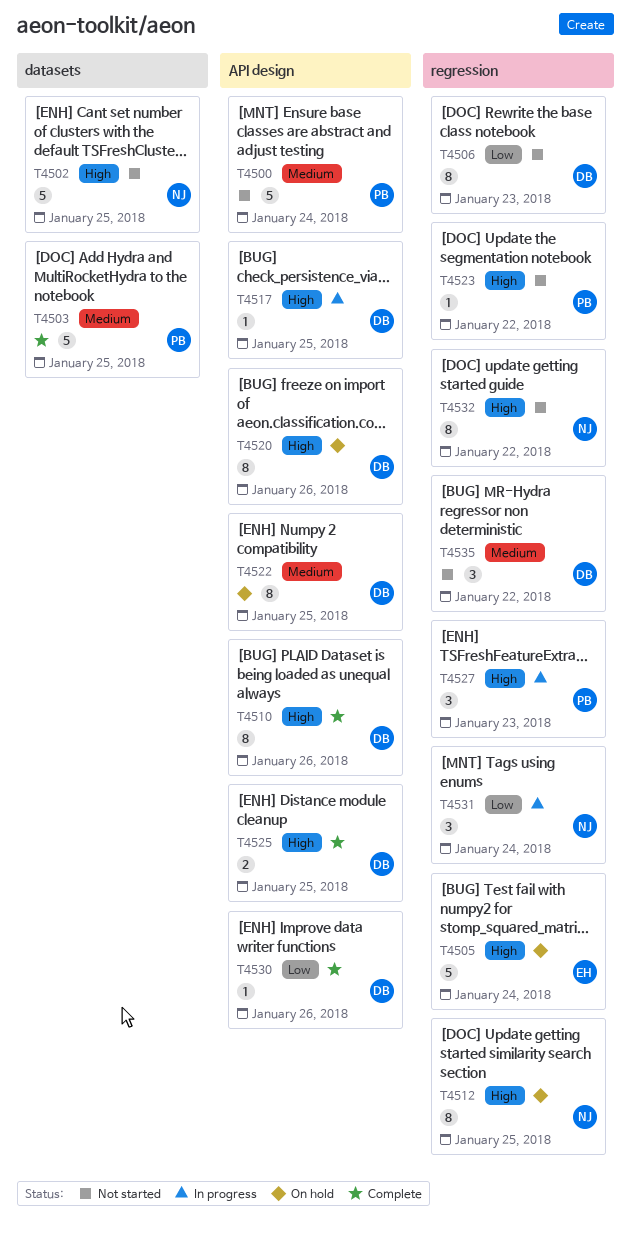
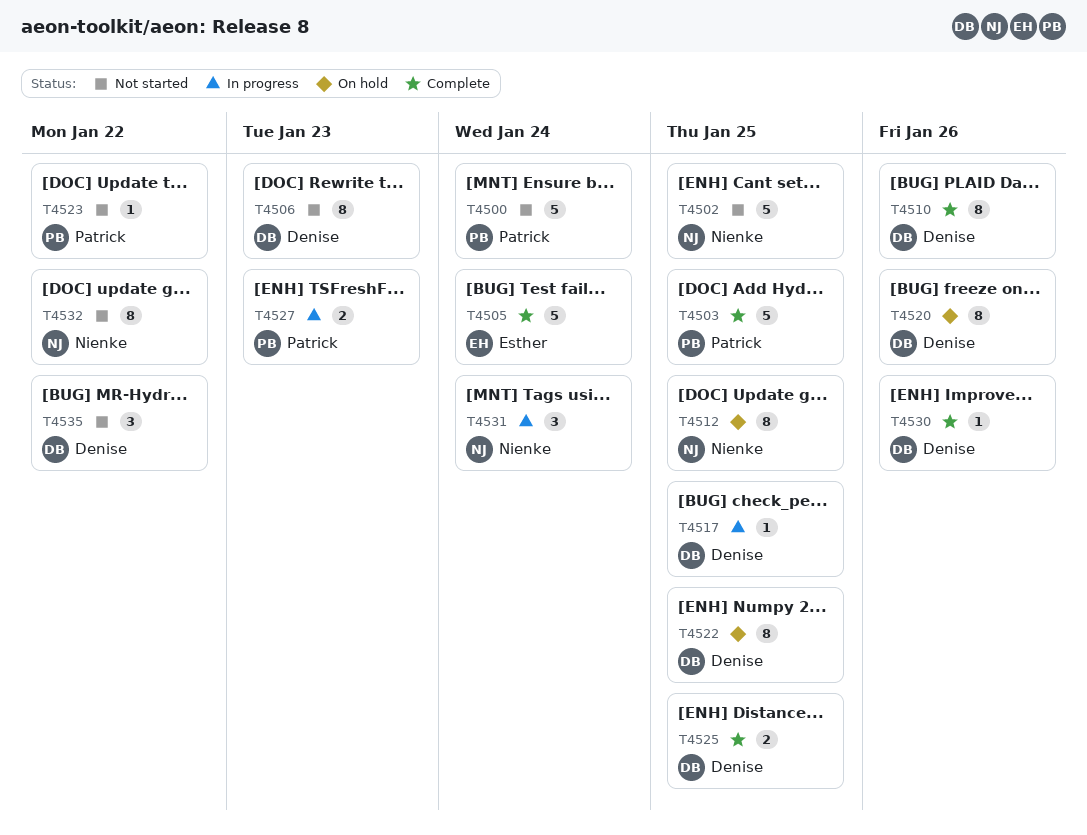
T4505, status: On hold -> Complete
T4527, estimate: 3 -> 2

